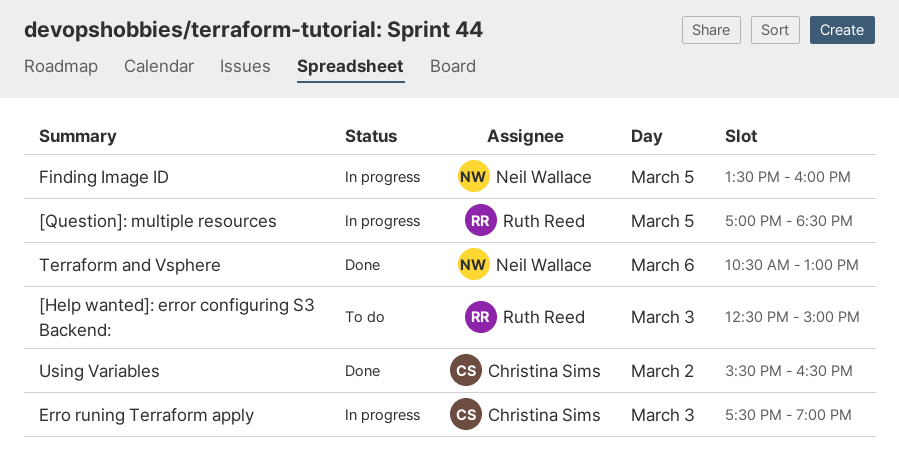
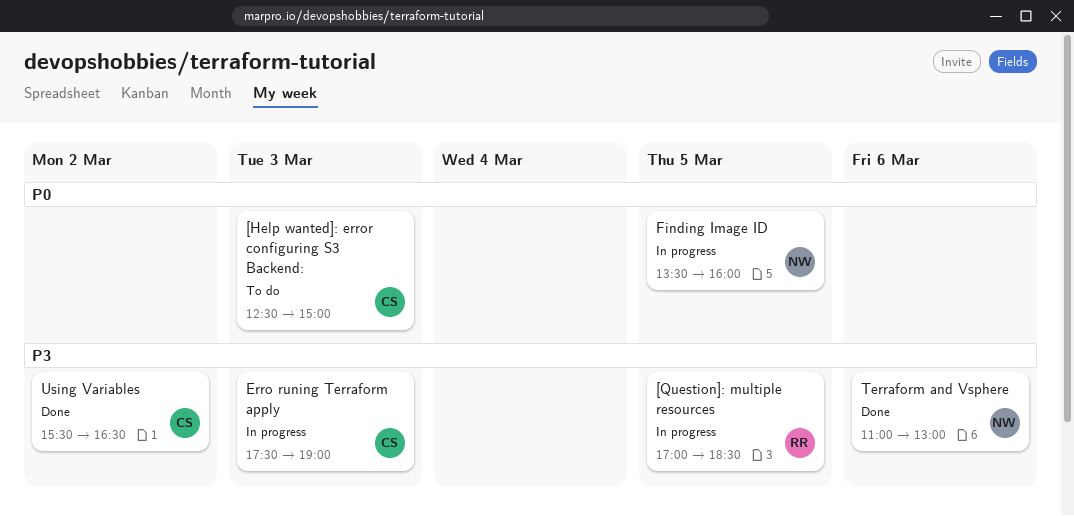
[Help wanted]: error configuring S3 Backend:, owner: Ruth Reed -> Christina Sims
Terraform and Vsphere, begins: 10:30 -> 11:00

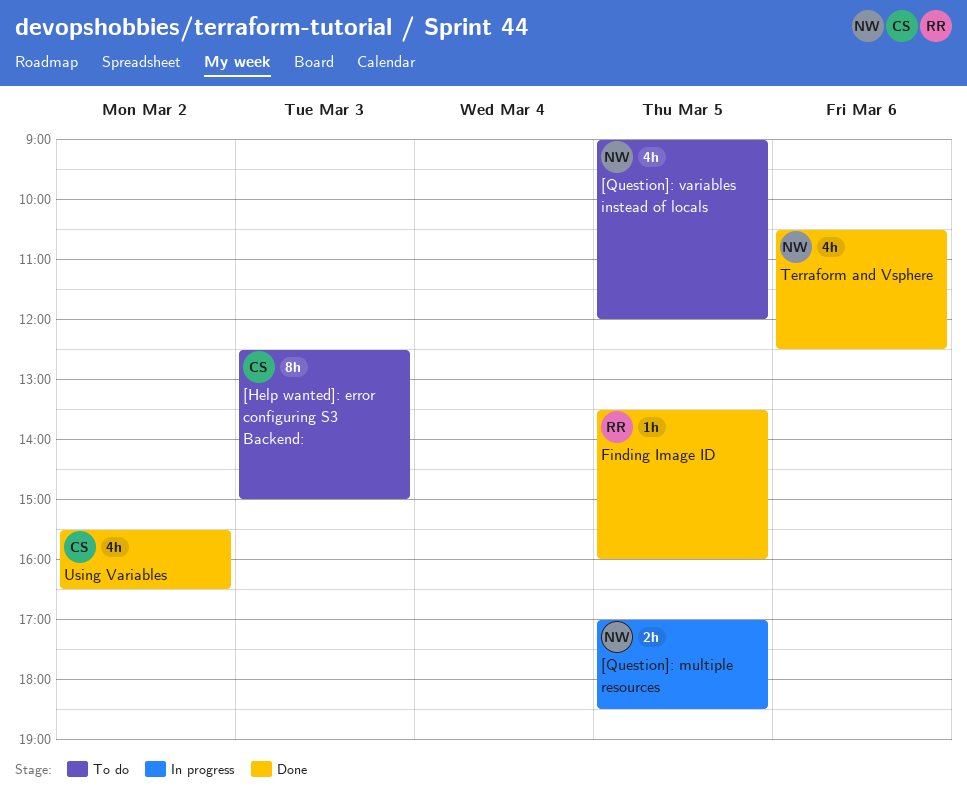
[Question]: multiple resources, owner: RR -> NW
[Question]: variables instead of locals: none -> present
Erro runing Terraform apply: present -> none
Finding Image ID, status: In progress -> Done
Finding Image ID, owner: NW -> RR
Terraform and Vsphere, begins: 11:00 -> 10:30
Terraform and Vsphere, ends: 13:00 -> 12:30

